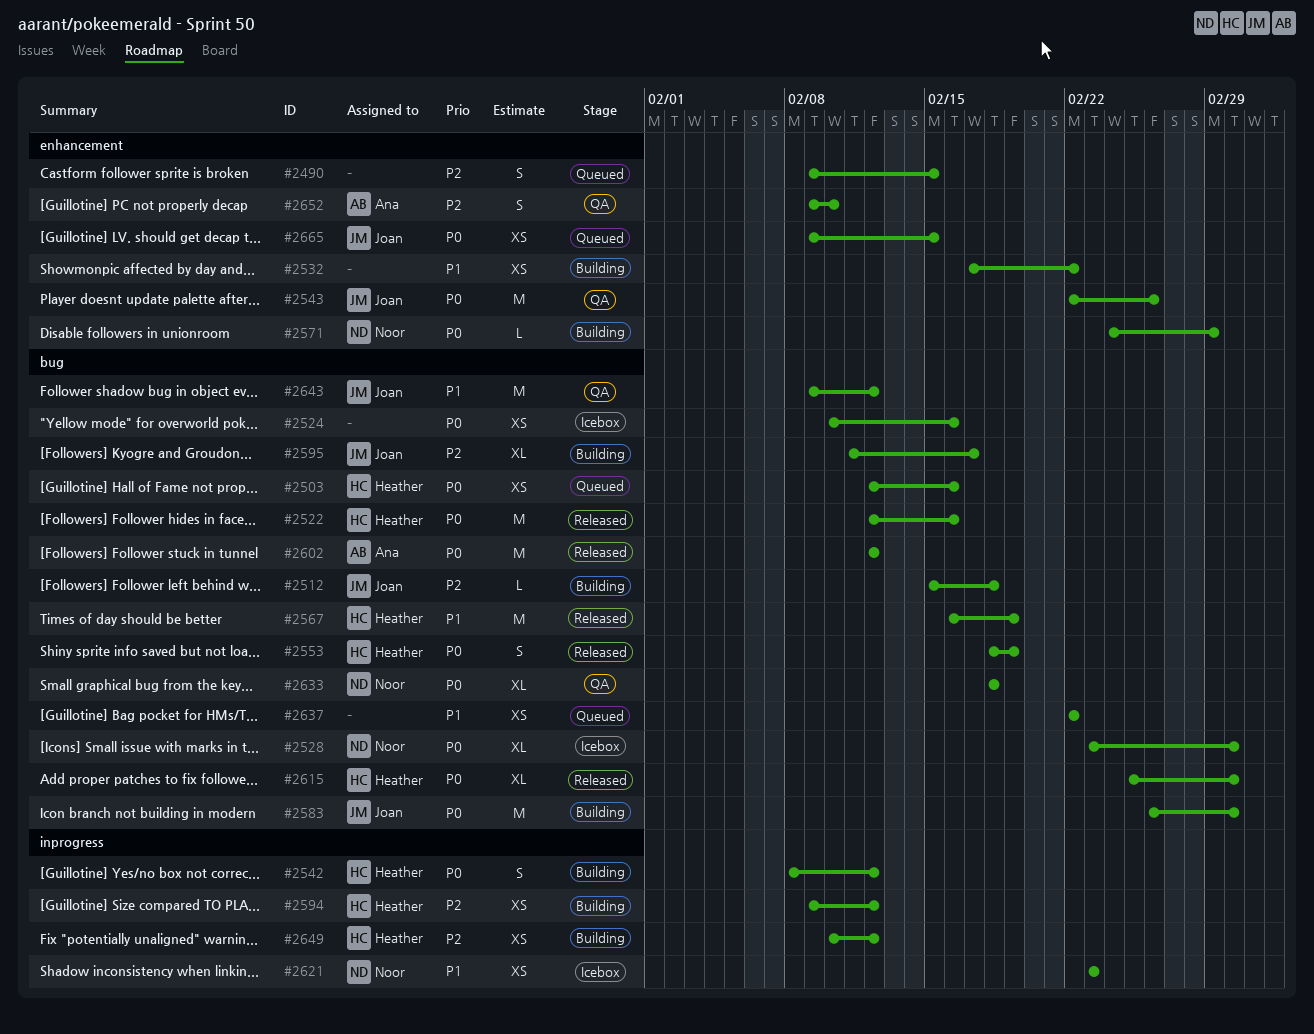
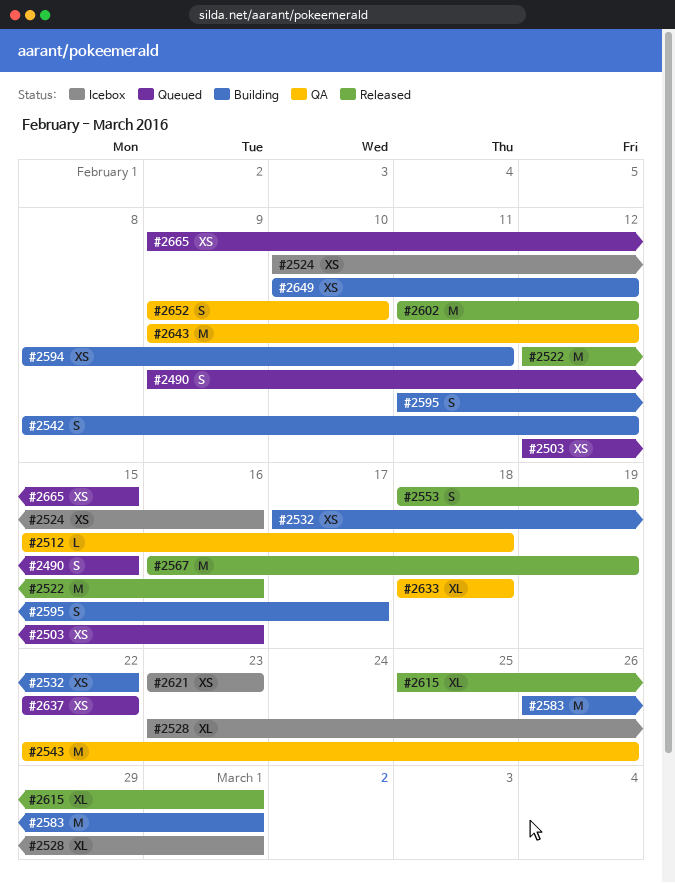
#2512, status: Building -> QA
#2571: present -> none
#2594, start: Feb 9 -> Feb 8
#2594, due: Feb 12 -> Feb 11
#2595, estimate: XL -> S
#2602, start: Feb 12 -> Feb 11

